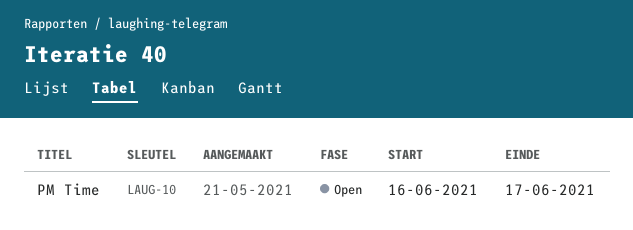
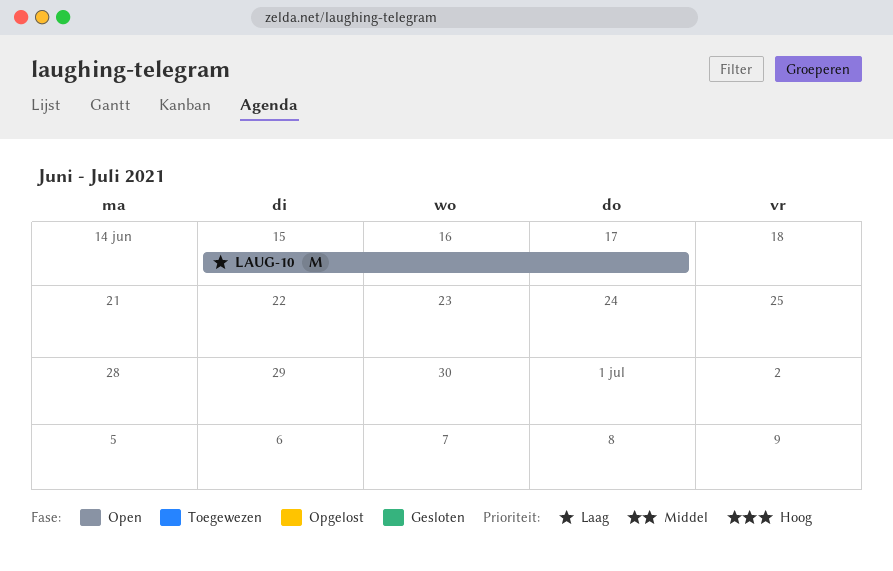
LAUG-10, start: Jun 16 -> Jun 15

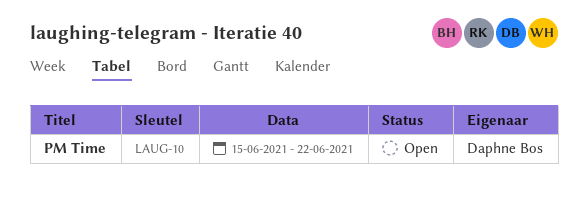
LAUG-10, due: Jun 17 -> Jun 22

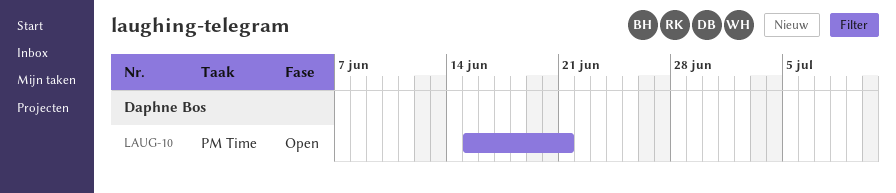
LAUG-10, due: Jun 22 -> Jun 21

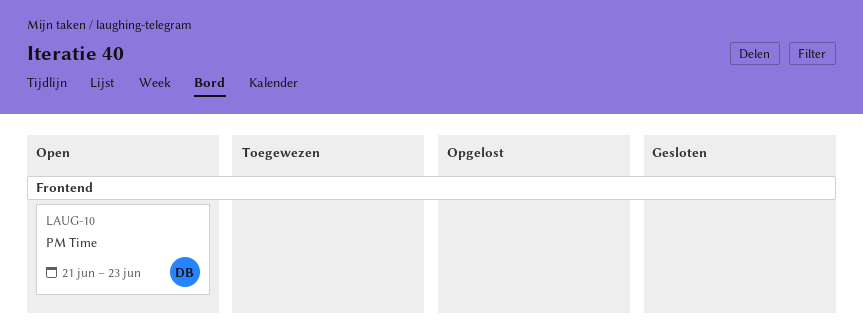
LAUG-10, start: Jun 15 -> Jun 21
LAUG-10, due: Jun 21 -> Jun 23

